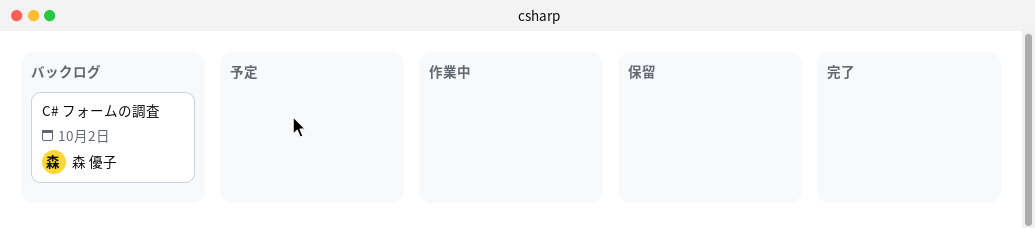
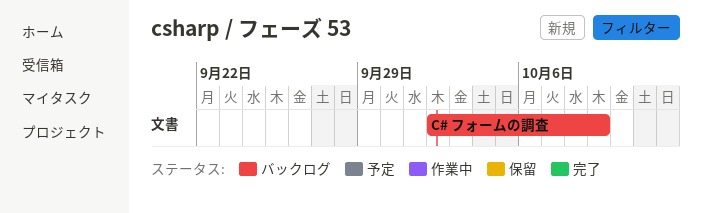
C# フォームの調査, due: Oct 2 -> Oct 9

